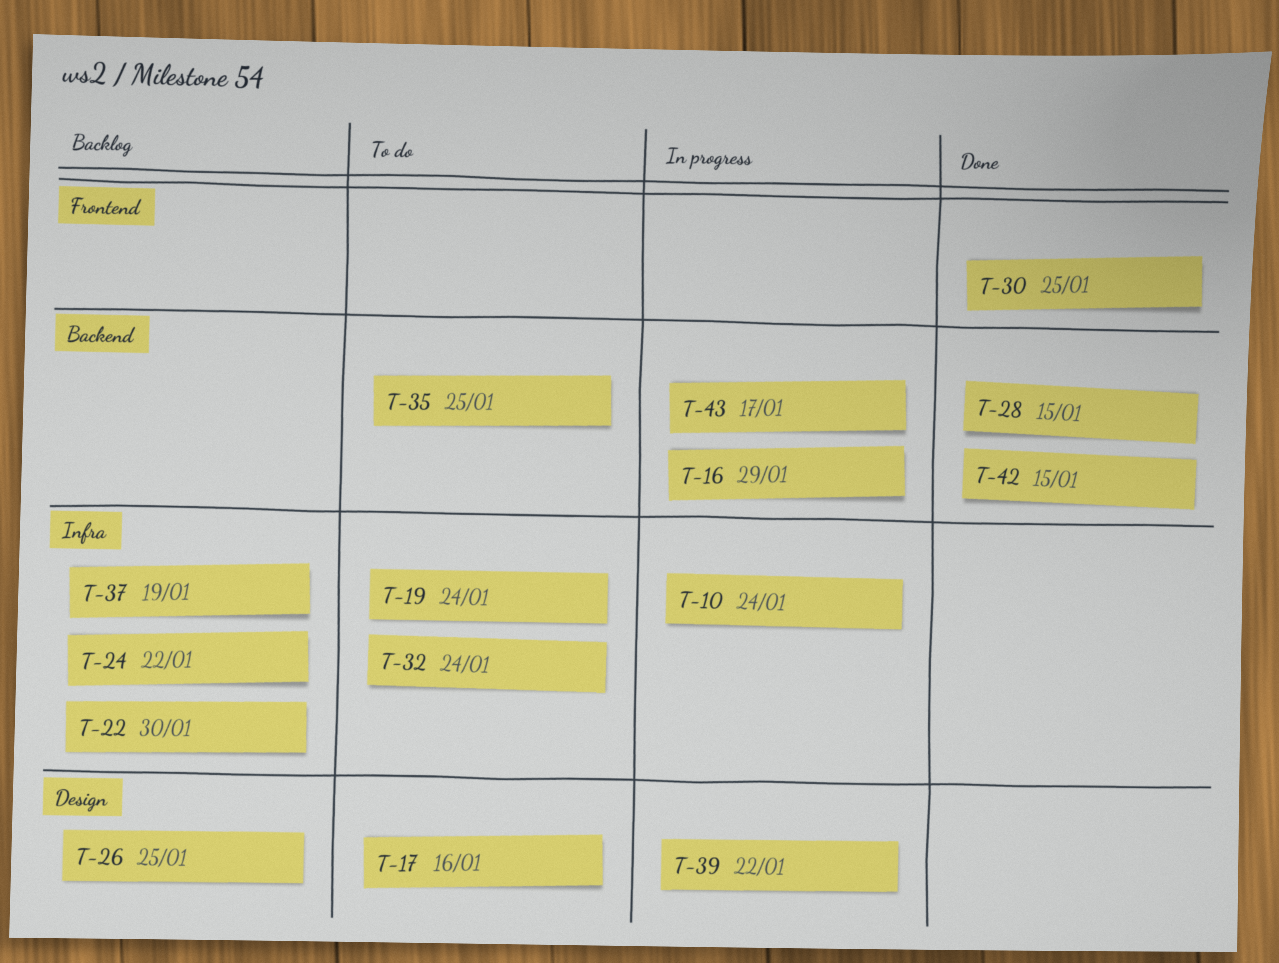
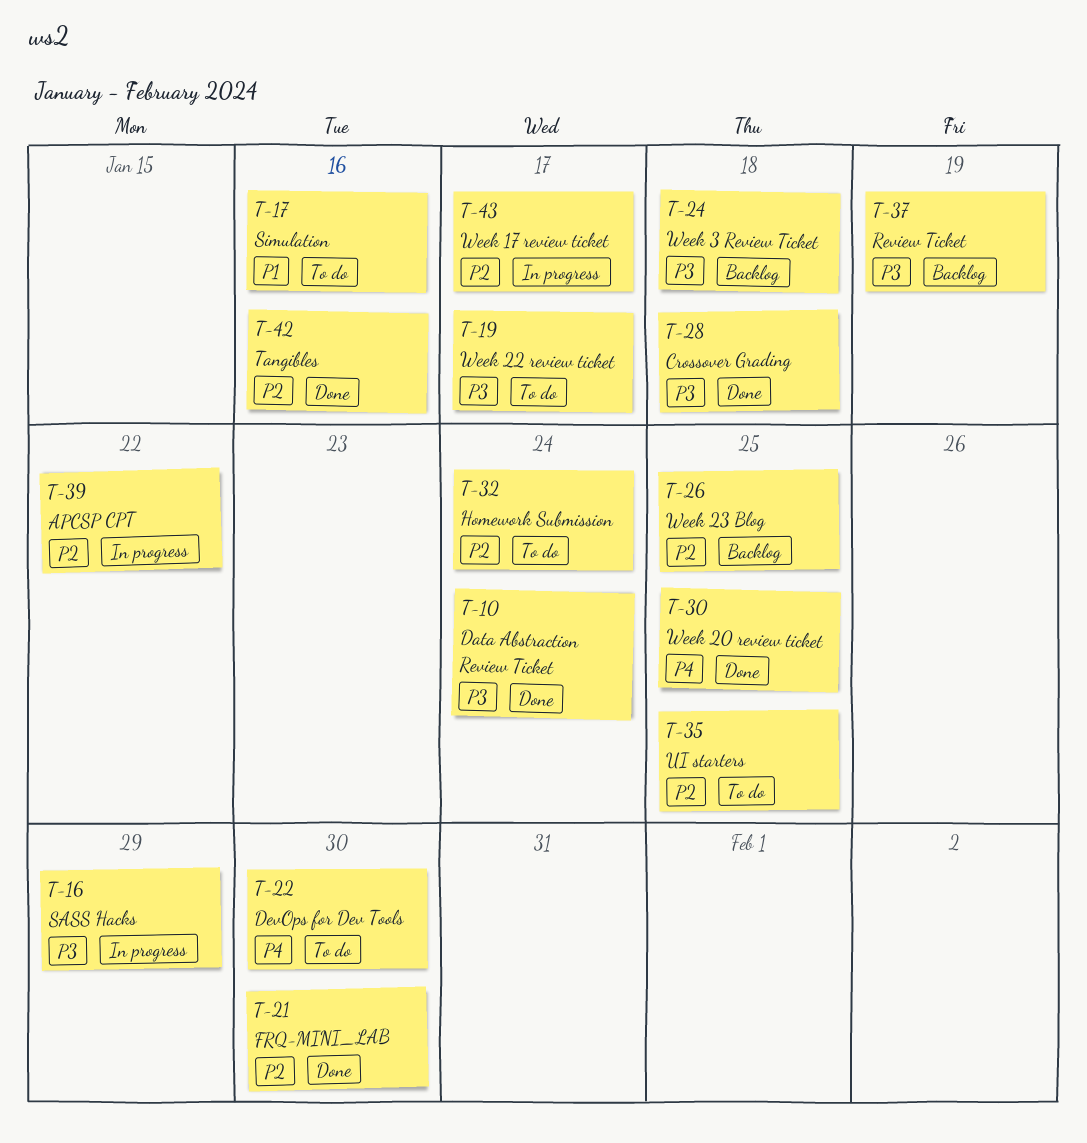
T-10, status: In progress -> Done
T-19, due: Jan 24 -> Jan 17
T-21: none -> present
T-22, status: Backlog -> To do
T-24, due: Jan 22 -> Jan 18
T-28, due: Jan 15 -> Jan 18
T-42, due: Jan 15 -> Jan 16

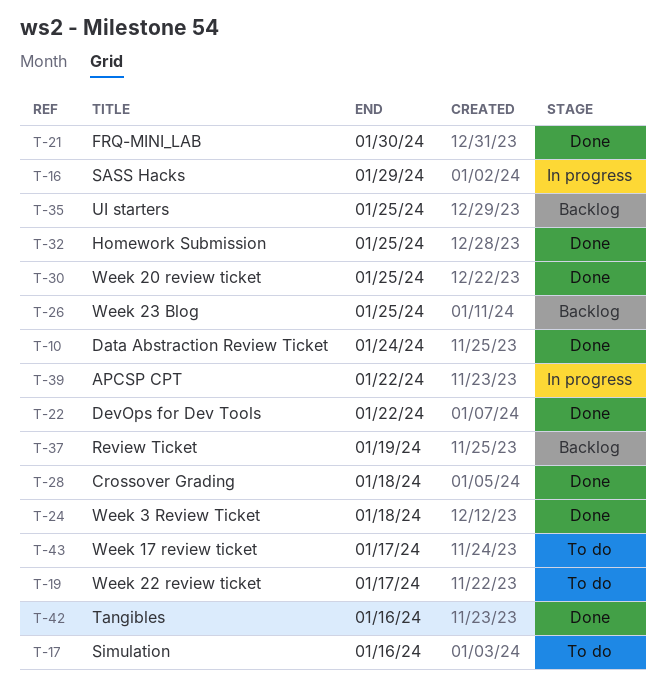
T-22, status: To do -> Done
T-22, due: Jan 30 -> Jan 22
T-24, status: Backlog -> Done
T-32, status: To do -> Done
T-32, due: Jan 24 -> Jan 25
T-35, status: To do -> Backlog
T-43, status: In progress -> To do

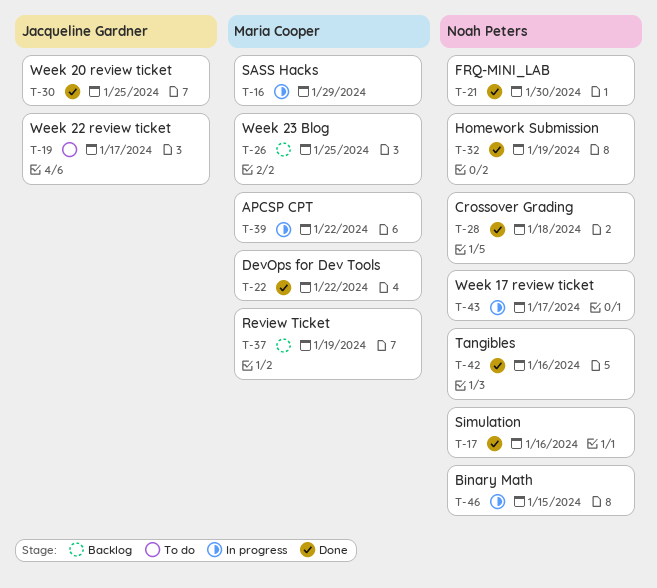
T-10: present -> none
T-17, status: To do -> Done
T-24: present -> none
T-32, due: Jan 25 -> Jan 19
T-35: present -> none
T-43, status: To do -> In progress
T-46: none -> present

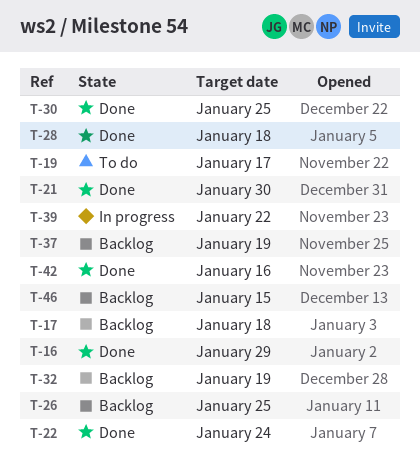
T-16, status: In progress -> Done
T-17, status: Done -> Backlog
T-17, due: Jan 16 -> Jan 18
T-22, due: Jan 22 -> Jan 24
T-32, status: Done -> Backlog
T-43: present -> none
T-46, status: In progress -> Backlog

